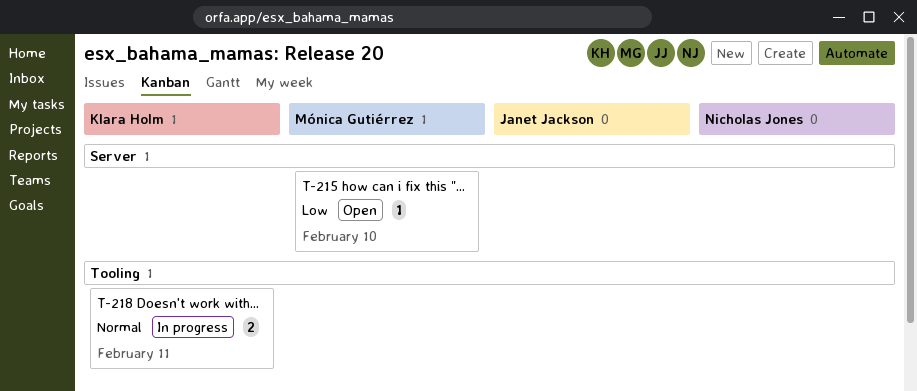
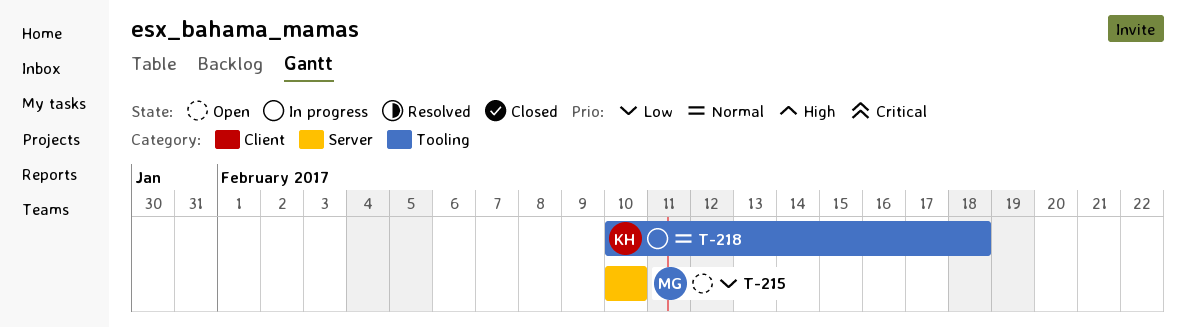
T-218, due: Feb 11 -> Feb 18

